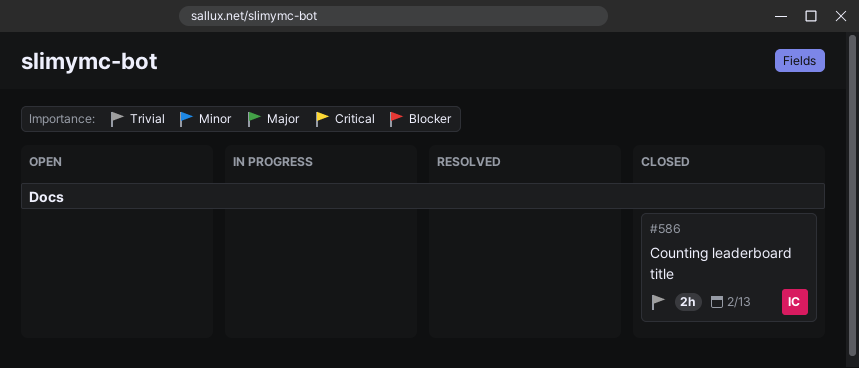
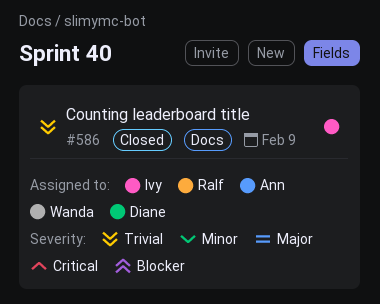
#586, due: Feb 13 -> Feb 9

